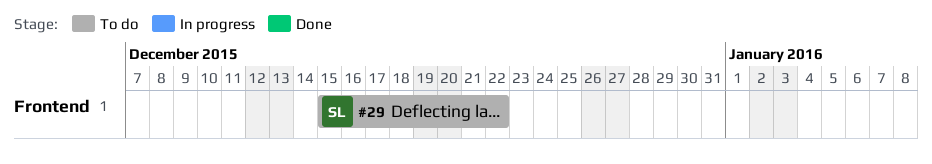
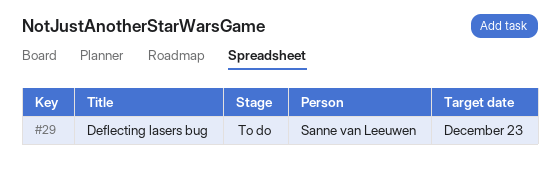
#29, due: Dec 22 -> Dec 23

